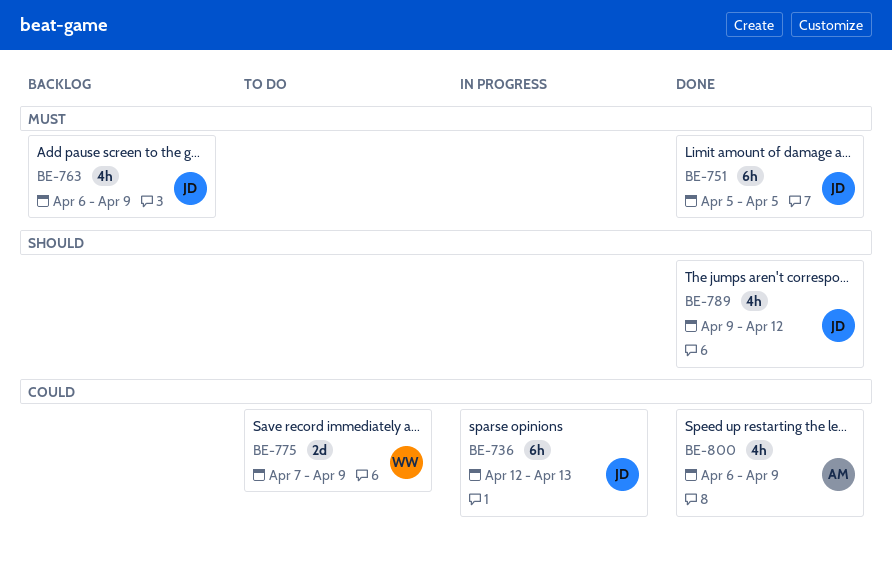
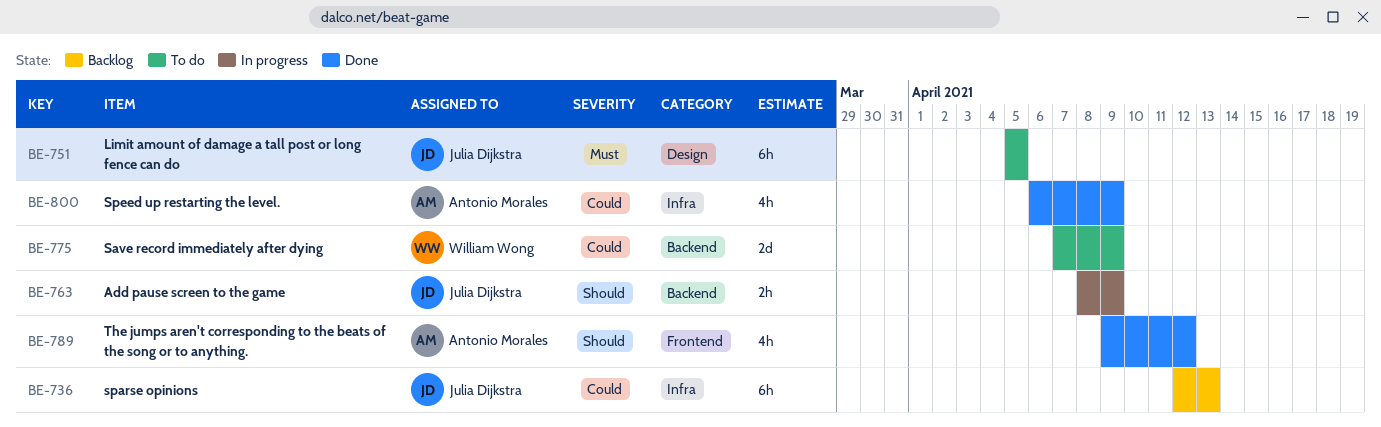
BE-736, status: In progress -> Backlog
BE-751, status: Done -> To do
BE-763, status: Backlog -> In progress
BE-763, priority: Must -> Should
BE-763, estimate: 4h -> 2h
BE-763, start: Apr 6 -> Apr 8
BE-789, owner: Julia Dijkstra -> Antonio Morales

